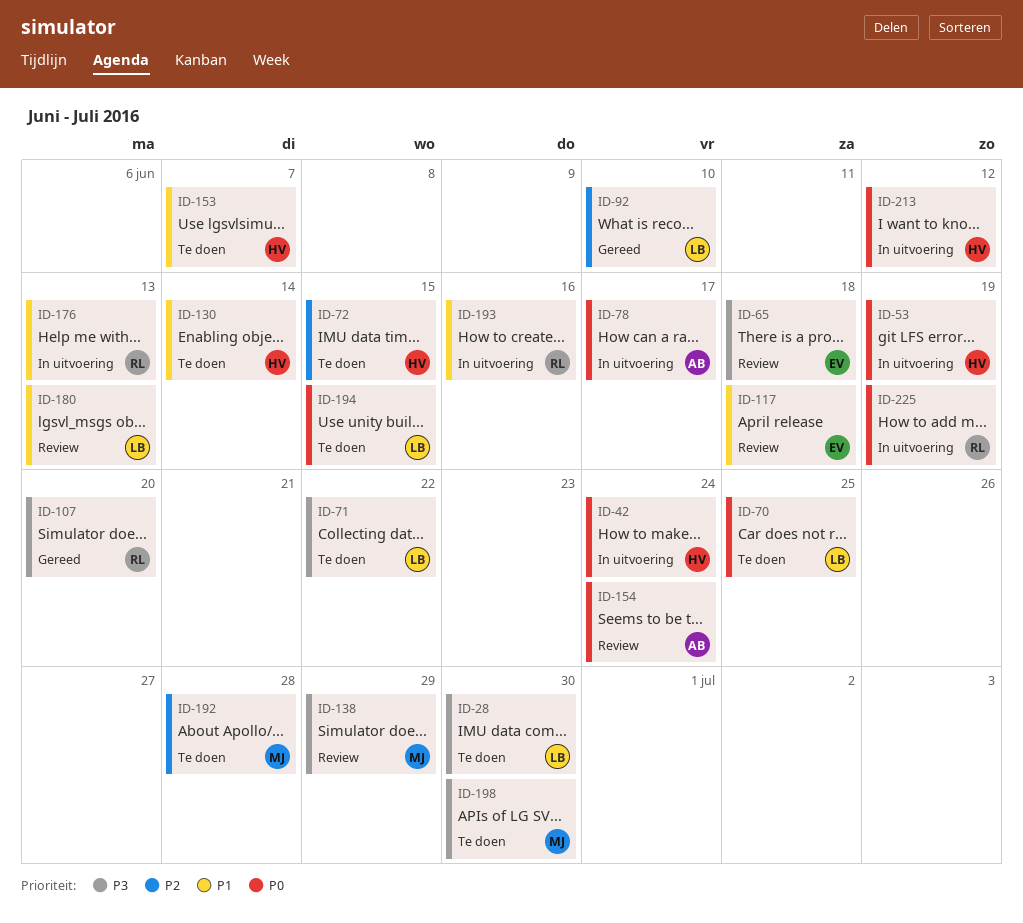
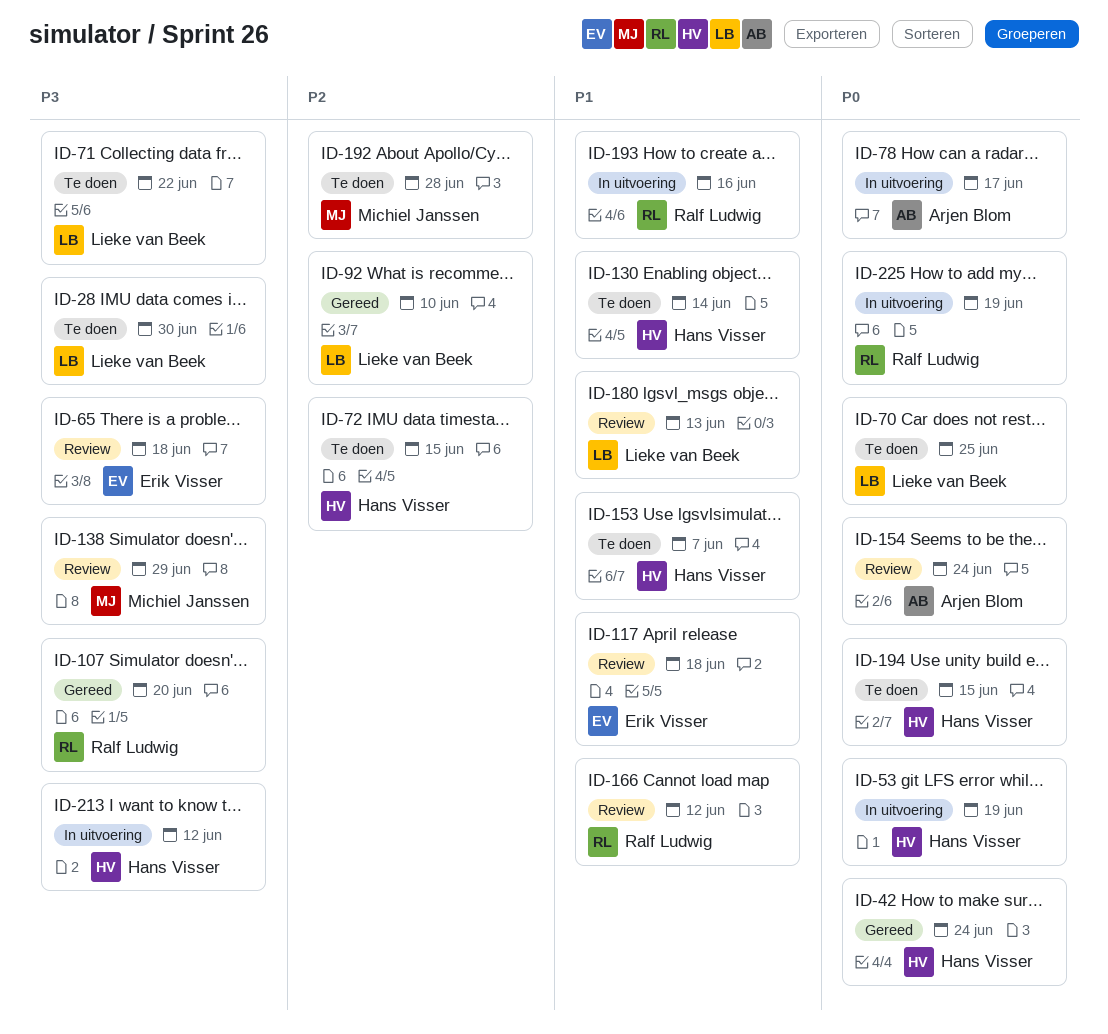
ID-42, status: In uitvoering -> Gereed
ID-166: none -> present
ID-176: present -> none
ID-194, owner: Lieke van Beek -> Hans Visser
ID-198: present -> none
ID-213, priority: P0 -> P3

